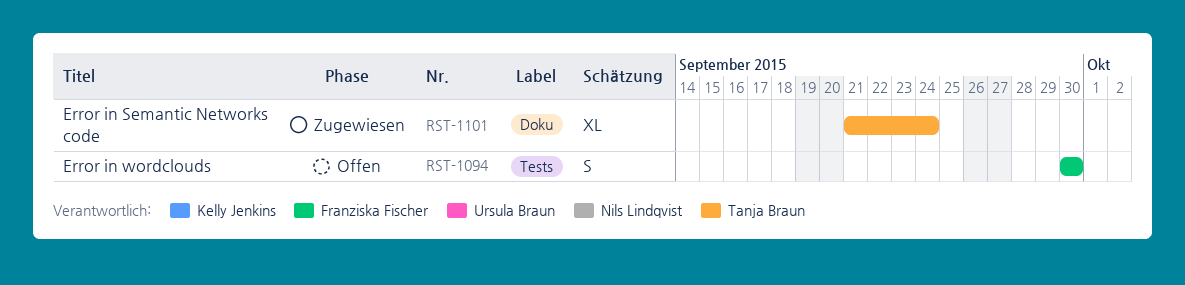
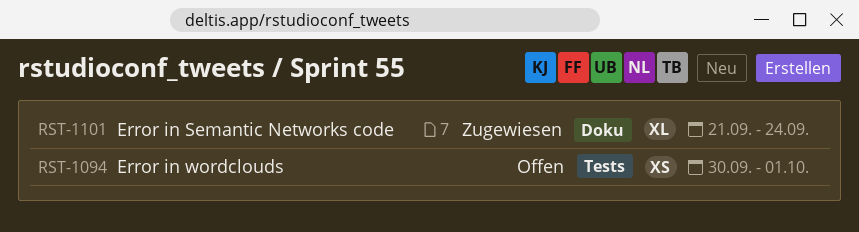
RST-1094, estimate: S -> XS
RST-1094, due: Sep 30 -> Oct 1

